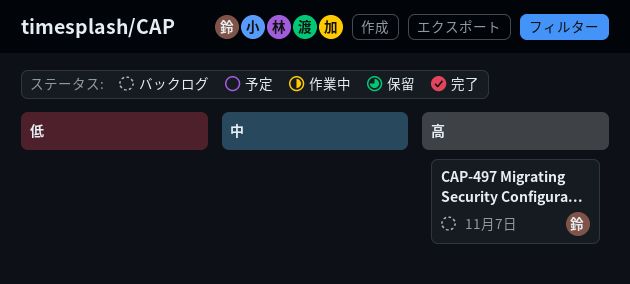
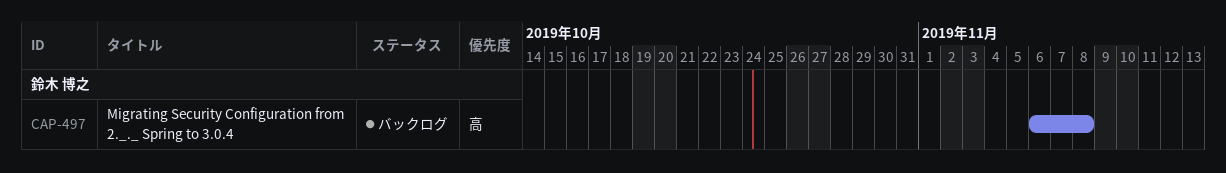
CAP-497, due: Nov 7 -> Nov 8

